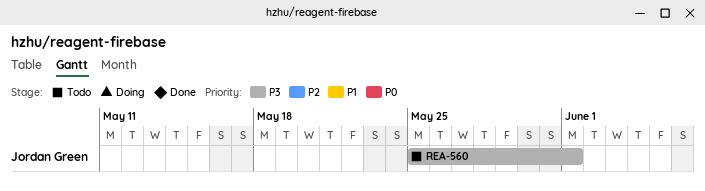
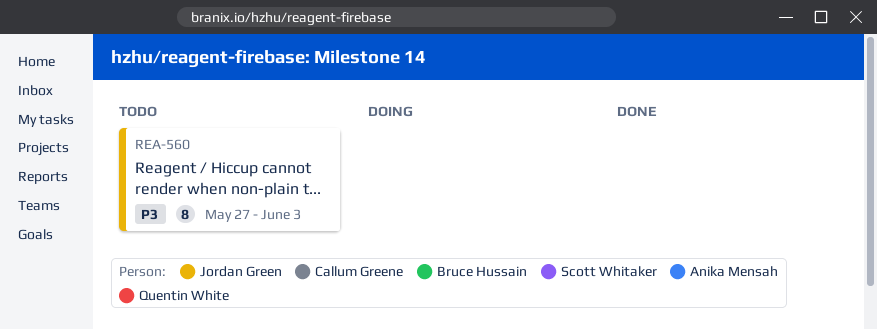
REA-560, start: May 25 -> May 27
REA-560, due: Jun 1 -> Jun 3

